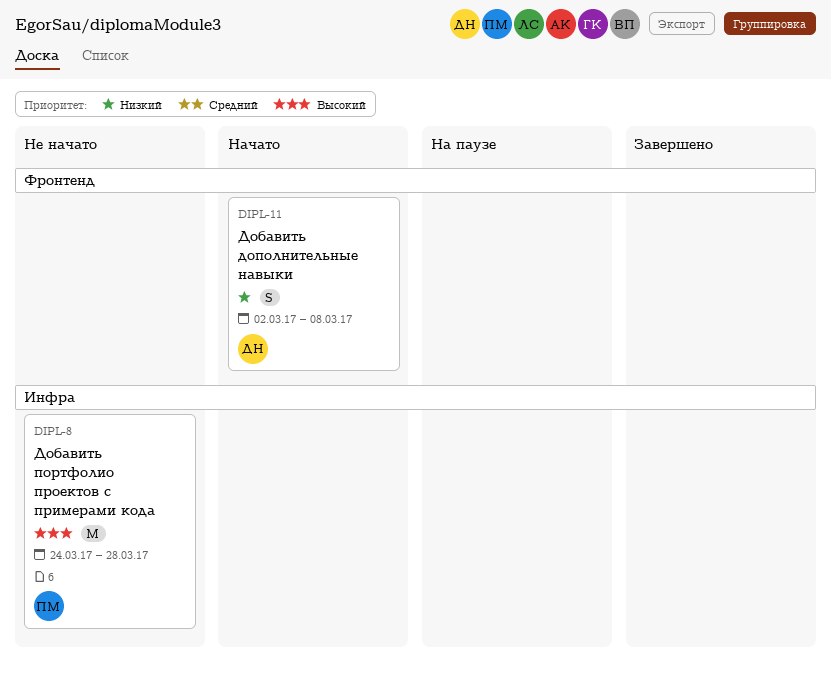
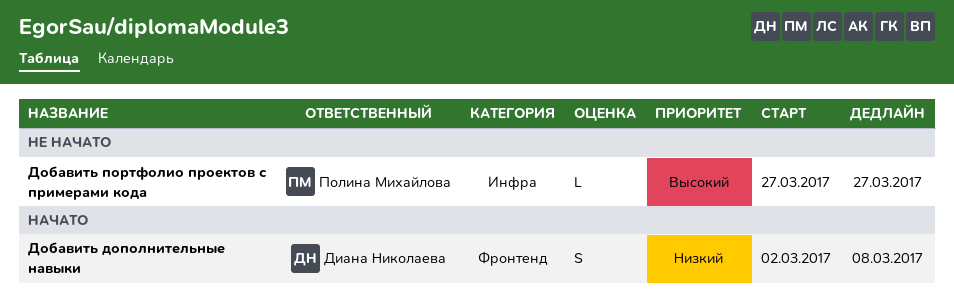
Добавить портфолио проектов с примерами кода, estimate: M -> L
Добавить портфолио проектов с примерами кода, start: Mar 24 -> Mar 27
Добавить портфолио проектов с примерами кода, due: Mar 28 -> Mar 27

